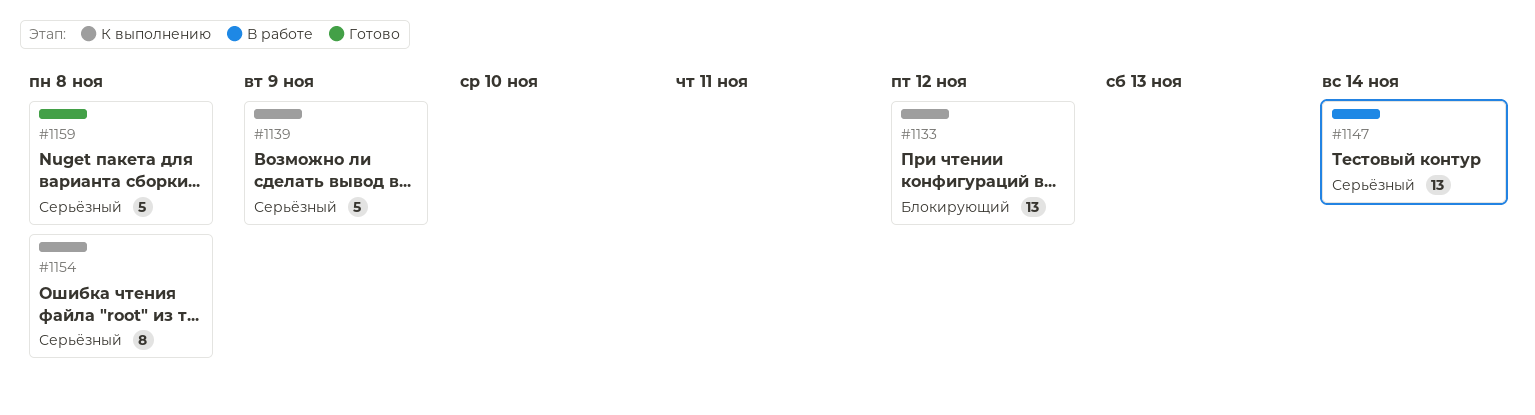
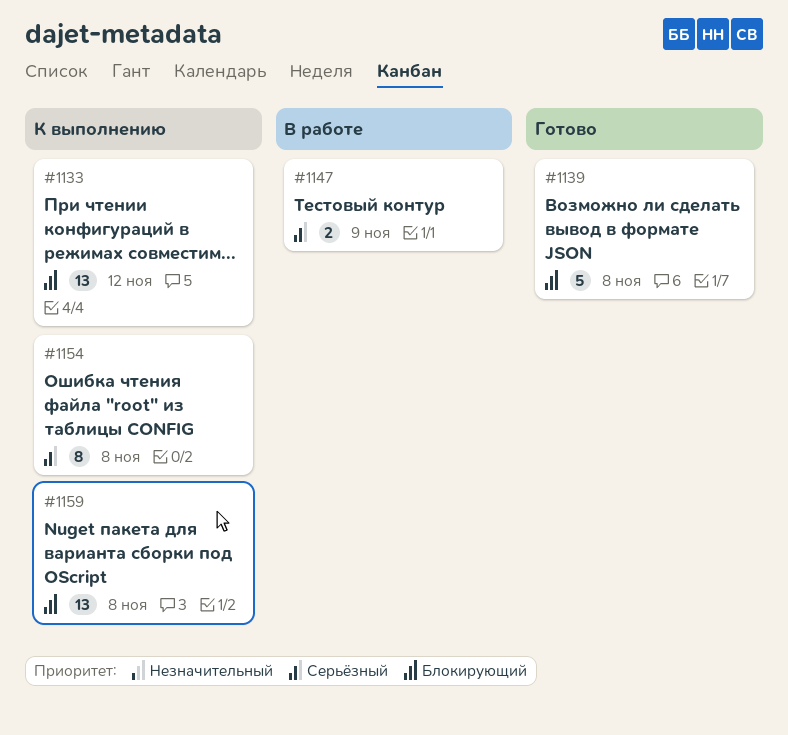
#1139, status: К выполнению -> Готово
#1139, priority: Серьёзный -> Блокирующий
#1139, due: Nov 9 -> Nov 8
#1147, estimate: 13 -> 2
#1147, due: Nov 14 -> Nov 9
#1159, status: Готово -> К выполнению
#1159, priority: Серьёзный -> Блокирующий
#1159, estimate: 5 -> 13

